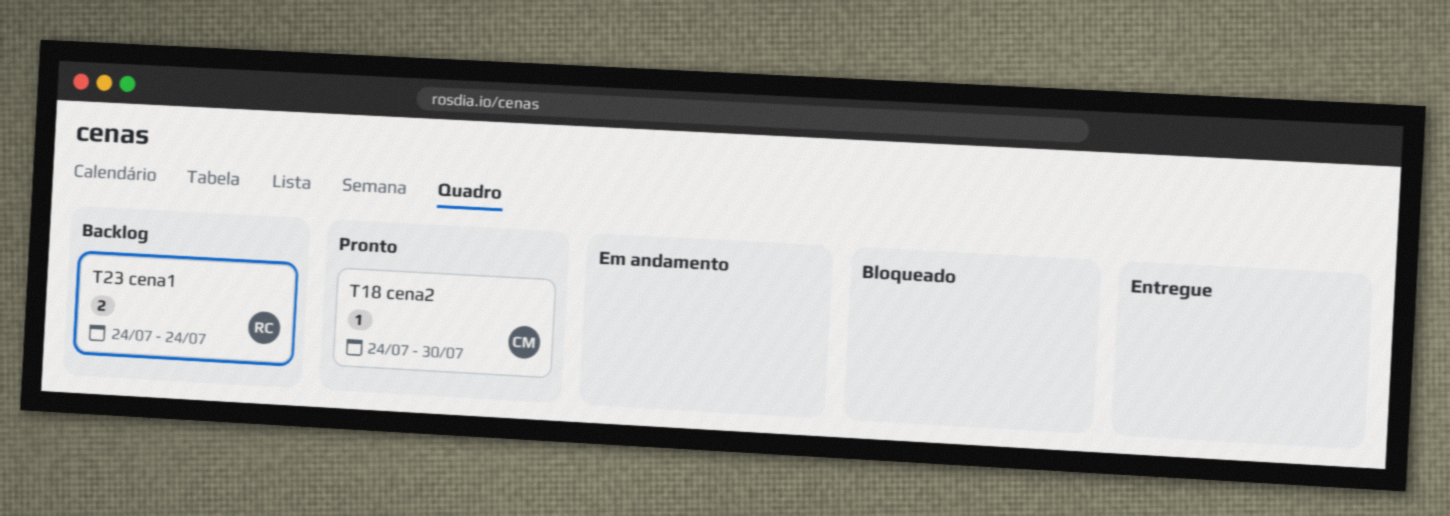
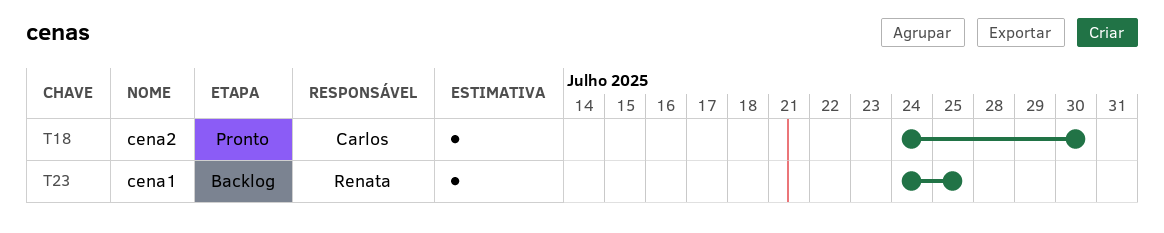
T23, estimate: 2 -> 1
T23, due: Jul 24 -> Jul 25

